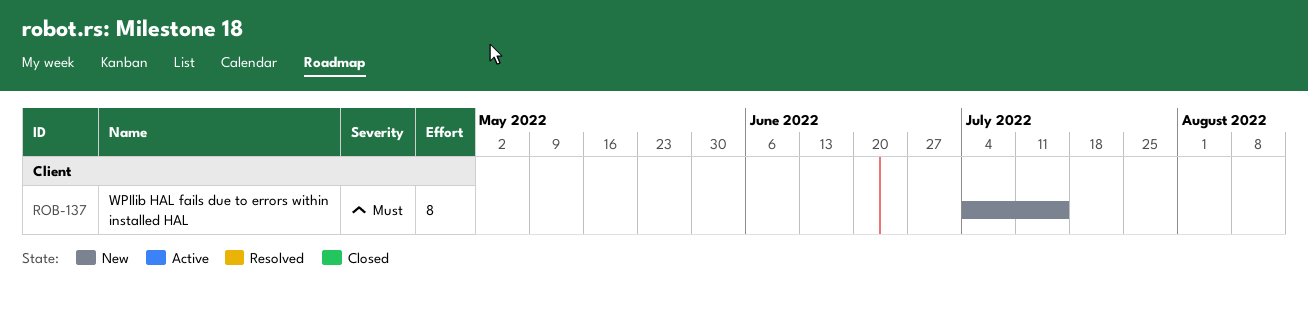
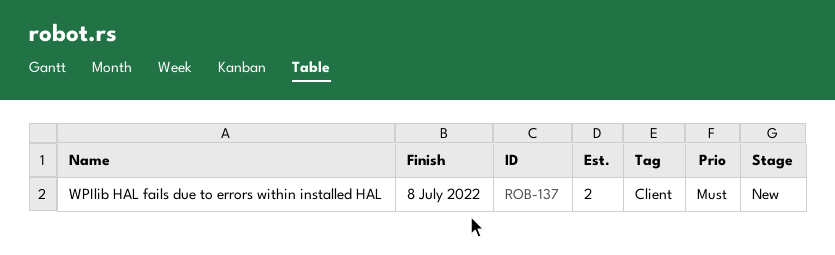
ROB-137, estimate: 8 -> 2
ROB-137, due: Jul 15 -> Jul 8

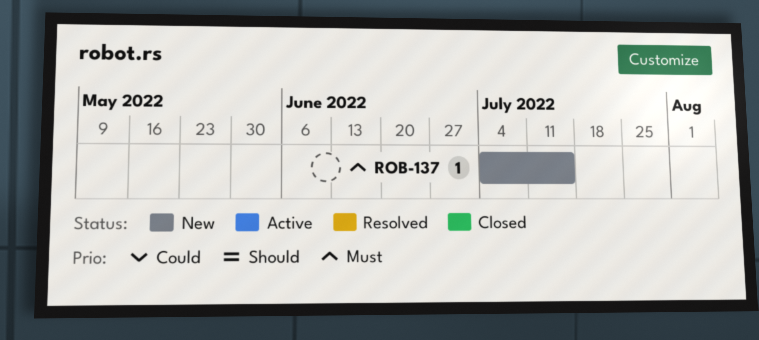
ROB-137, estimate: 2 -> 1
ROB-137, due: Jul 8 -> Jul 15

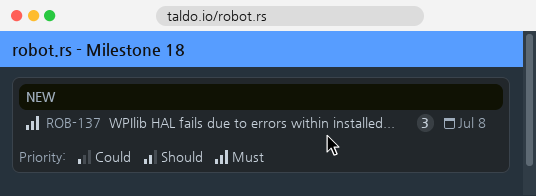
ROB-137, estimate: 1 -> 3
ROB-137, due: Jul 15 -> Jul 8

